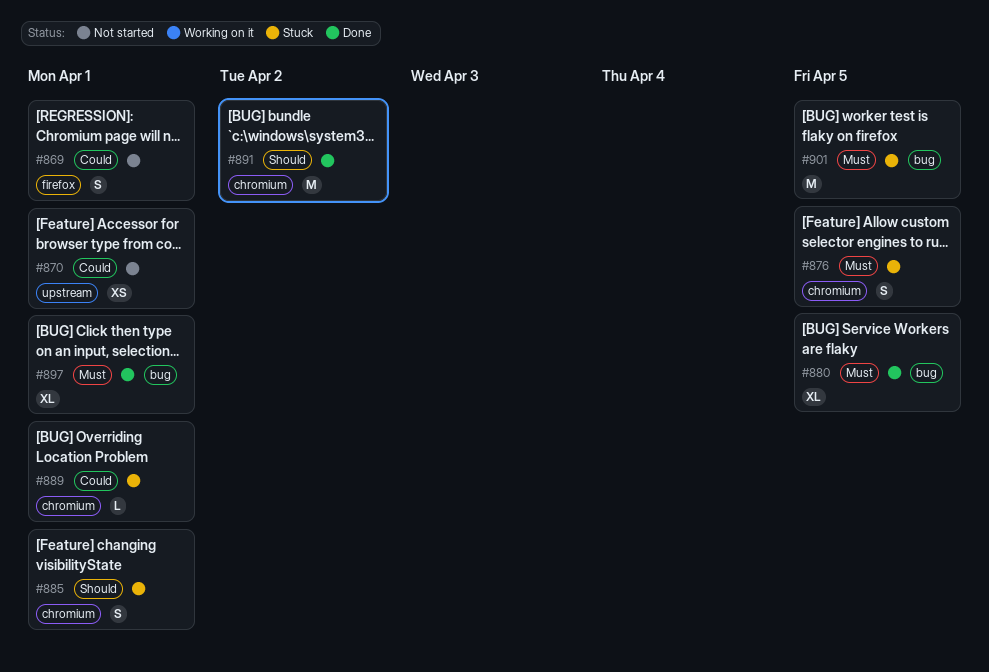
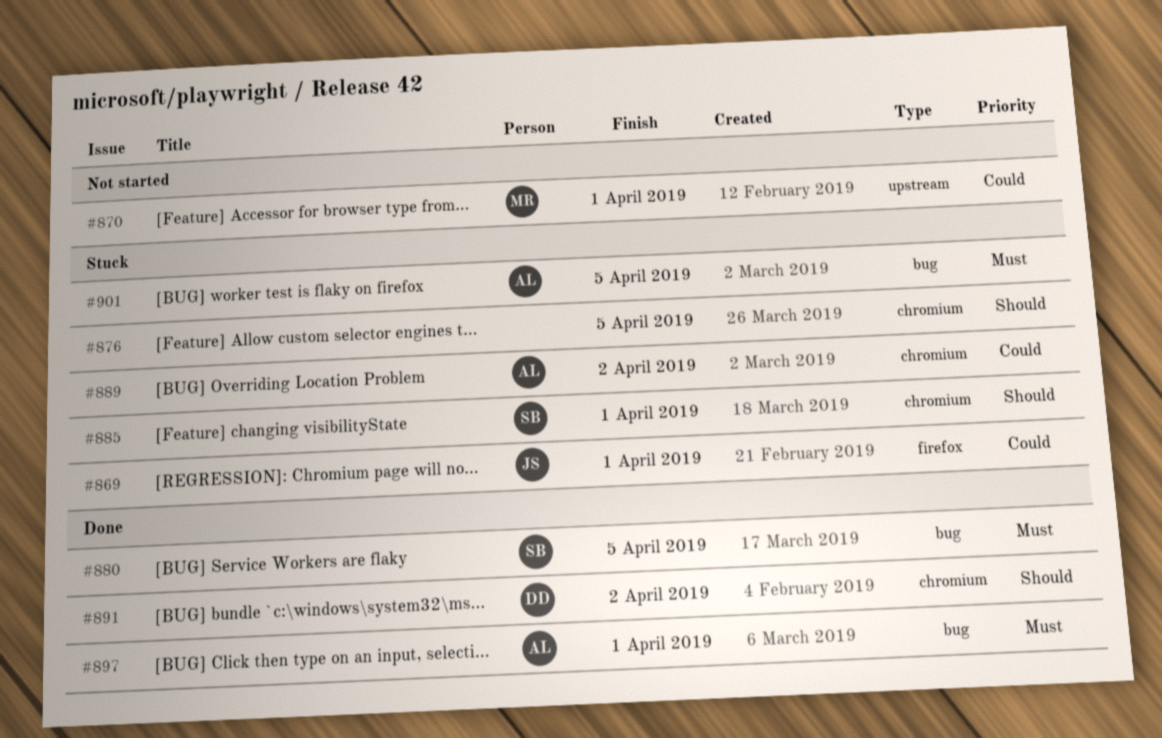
#869, status: Not started -> Stuck
#876, priority: Must -> Should
#889, due: Apr 1 -> Apr 2

